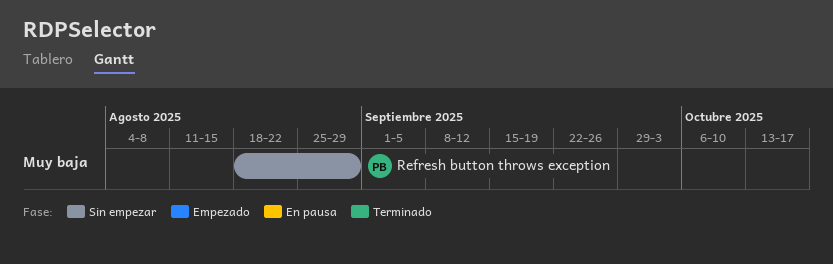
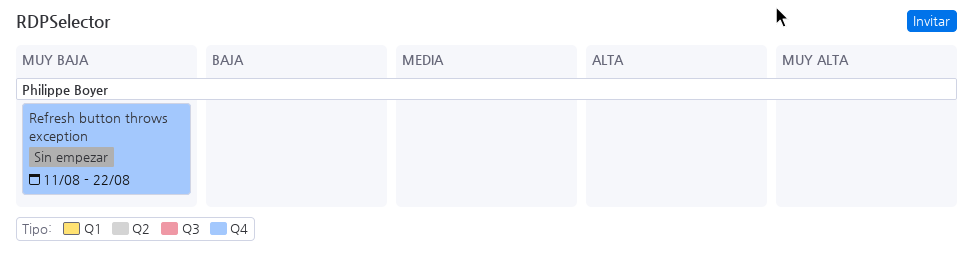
Refresh button throws exception, start: Aug 18 -> Aug 11
Refresh button throws exception, due: Aug 29 -> Aug 22

